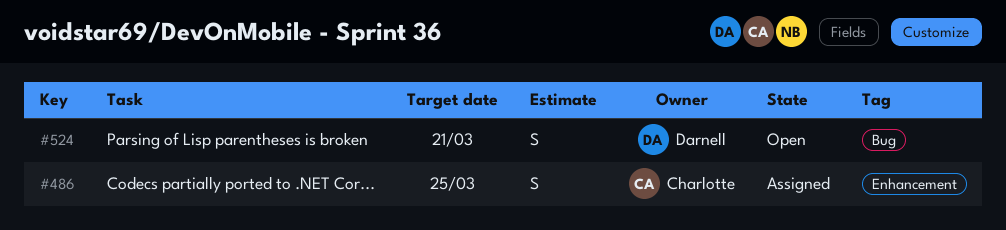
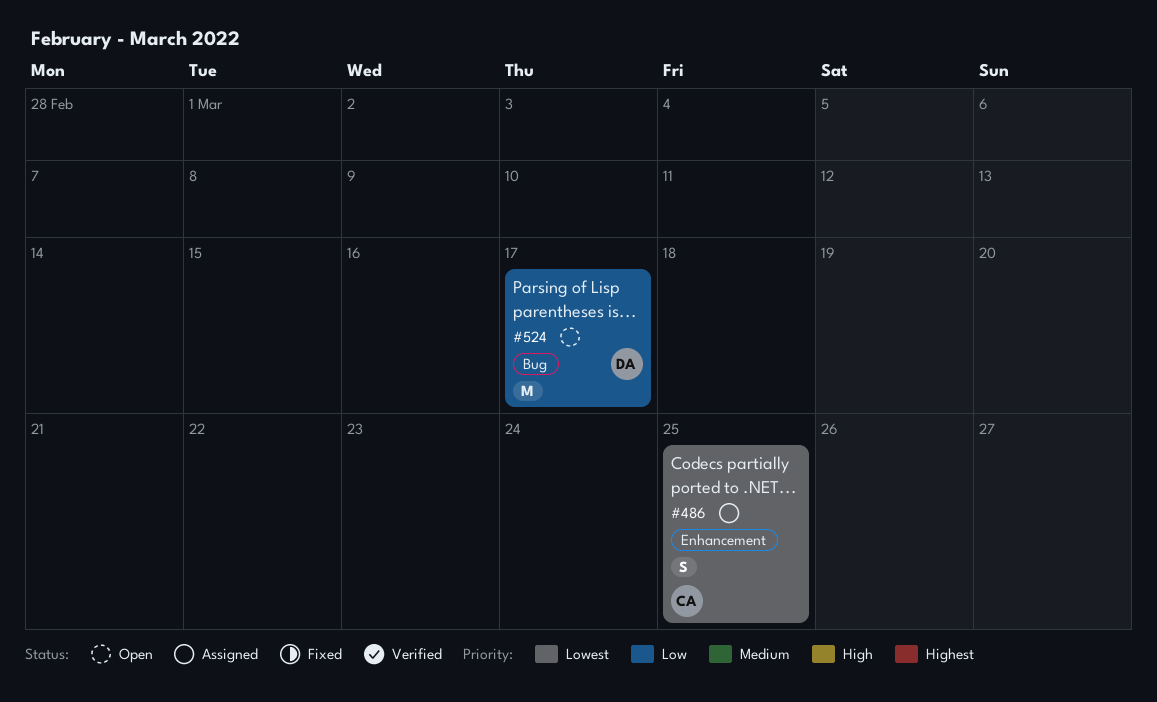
#524, estimate: S -> M
#524, due: Mar 21 -> Mar 17

